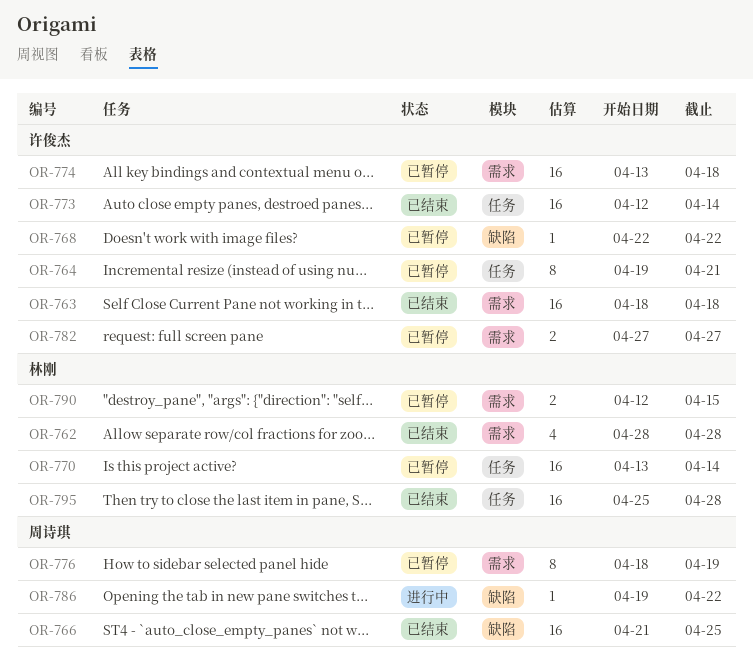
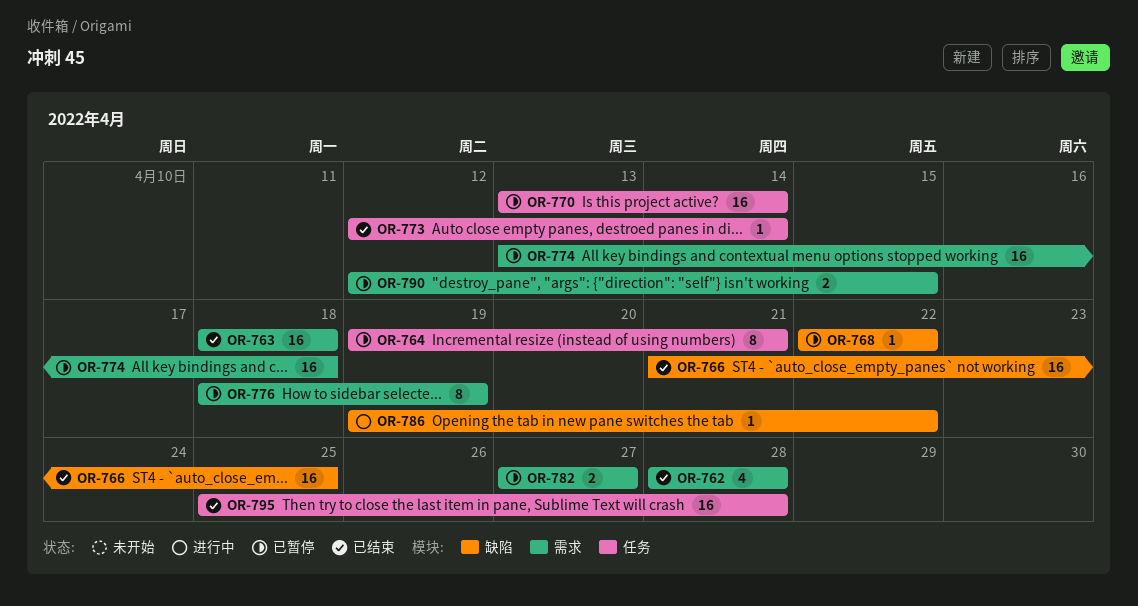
OR-773, estimate: 16 -> 1

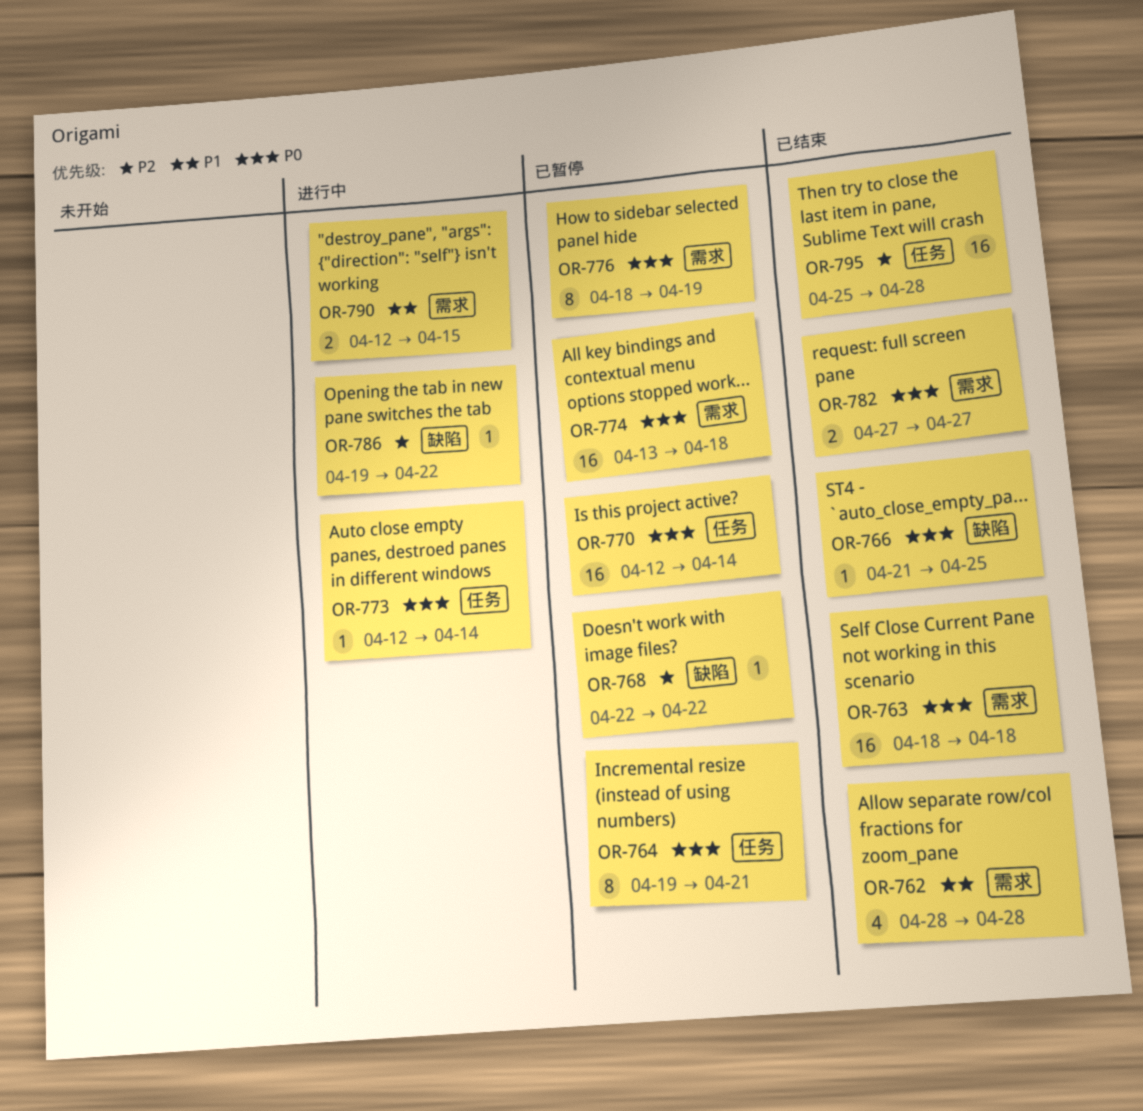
OR-766, estimate: 16 -> 1
OR-770, start: Apr 13 -> Apr 12
OR-773, status: 已结束 -> 进行中
OR-782, status: 已暂停 -> 已结束
OR-790, status: 已暂停 -> 进行中

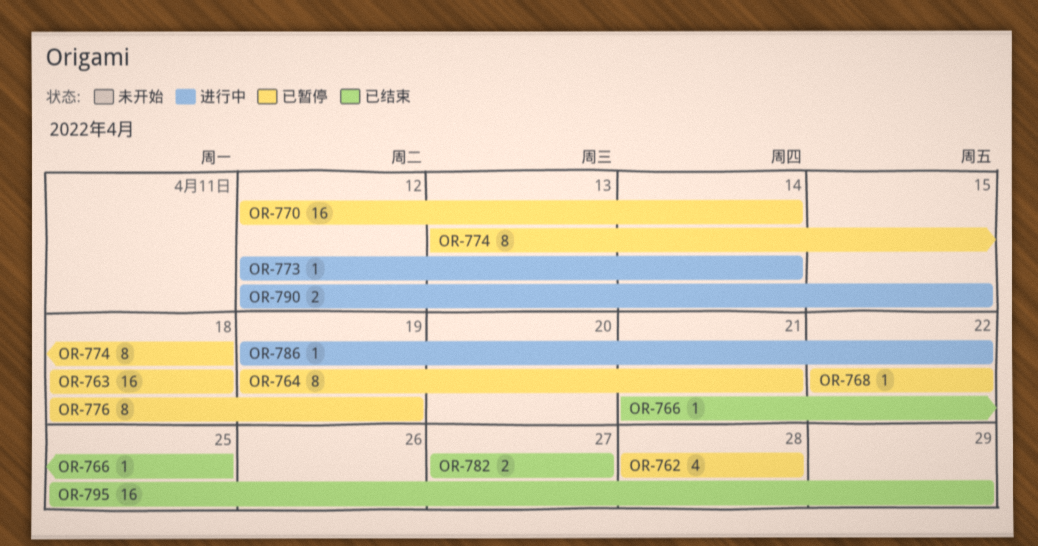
OR-762, status: 已结束 -> 已暂停
OR-763, status: 已结束 -> 已暂停
OR-774, estimate: 16 -> 8
OR-795, due: Apr 28 -> Apr 29

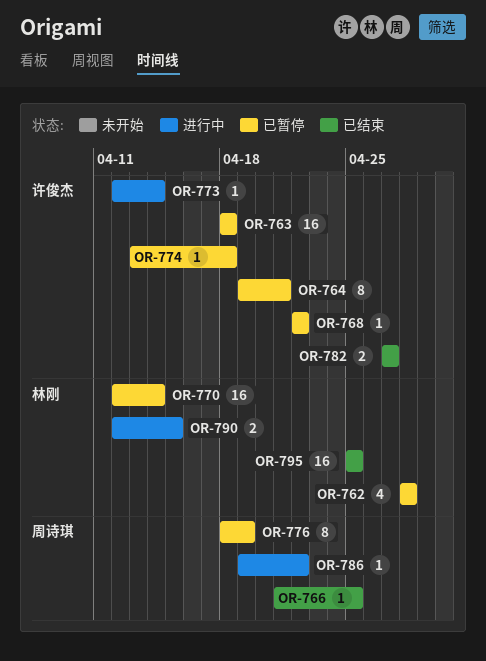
OR-774, estimate: 8 -> 1
OR-795, due: Apr 29 -> Apr 25

